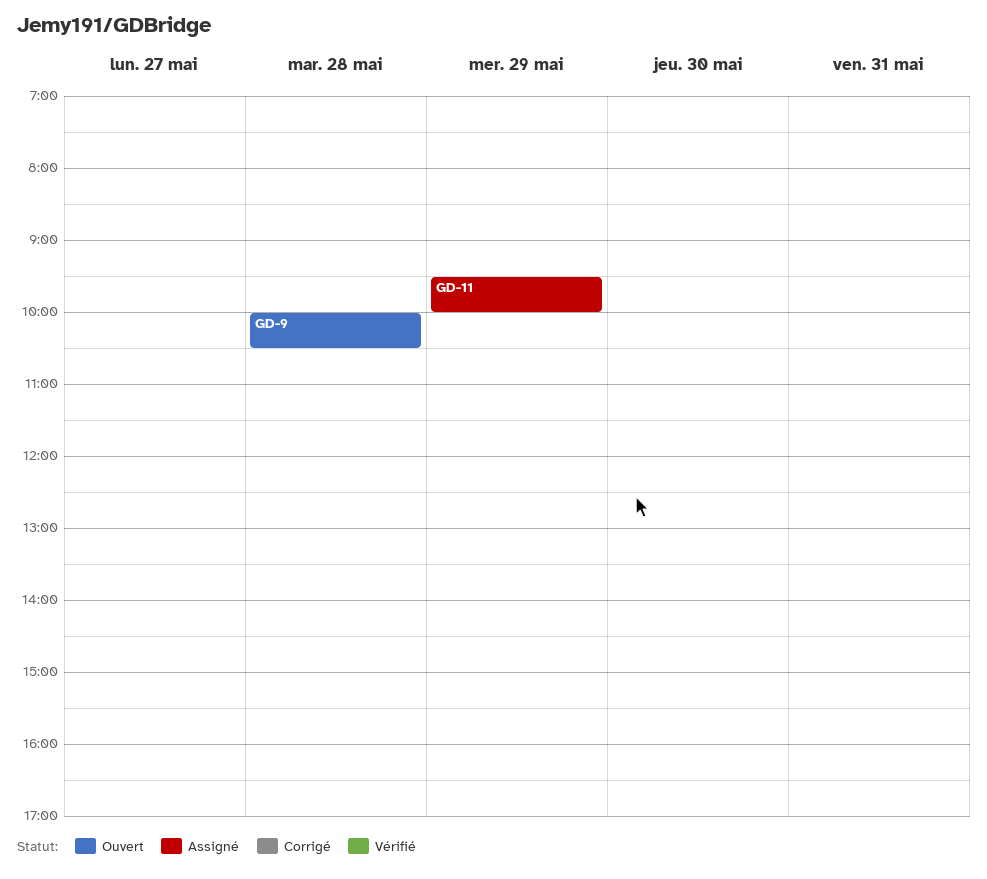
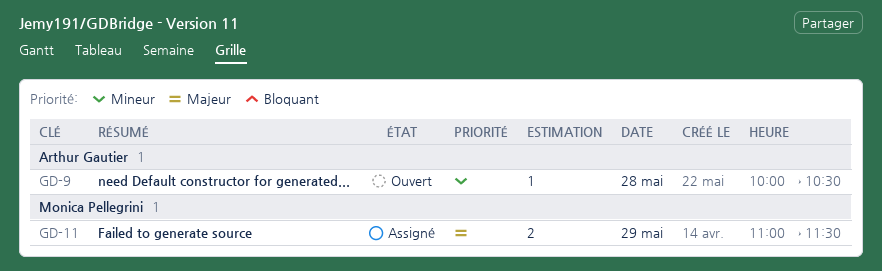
GD-11, begins: 09:30 -> 11:00
GD-11, ends: 10:00 -> 11:30

